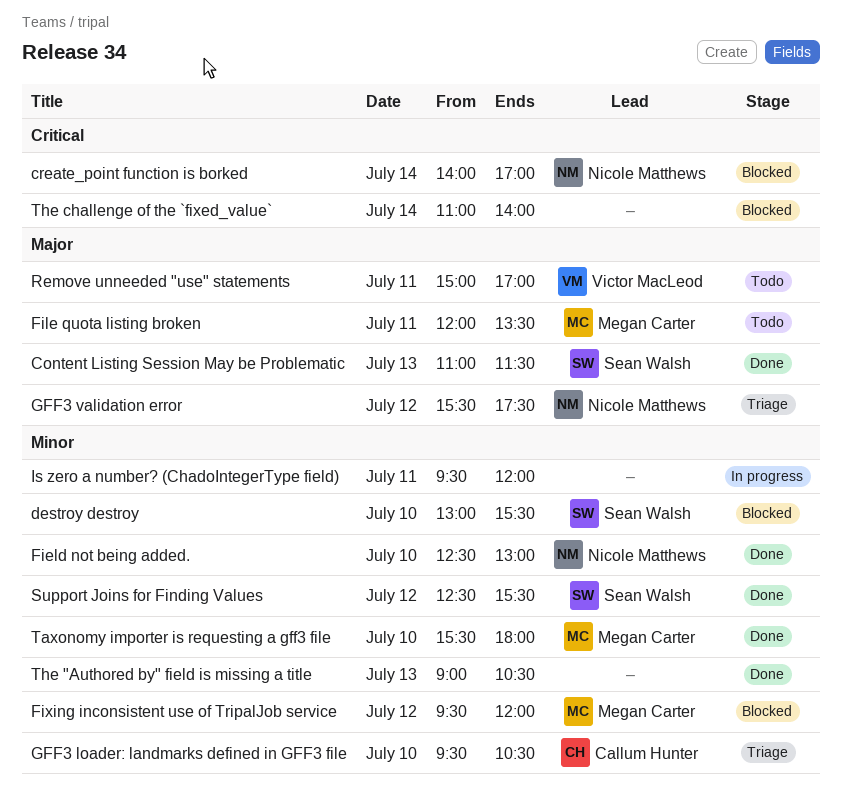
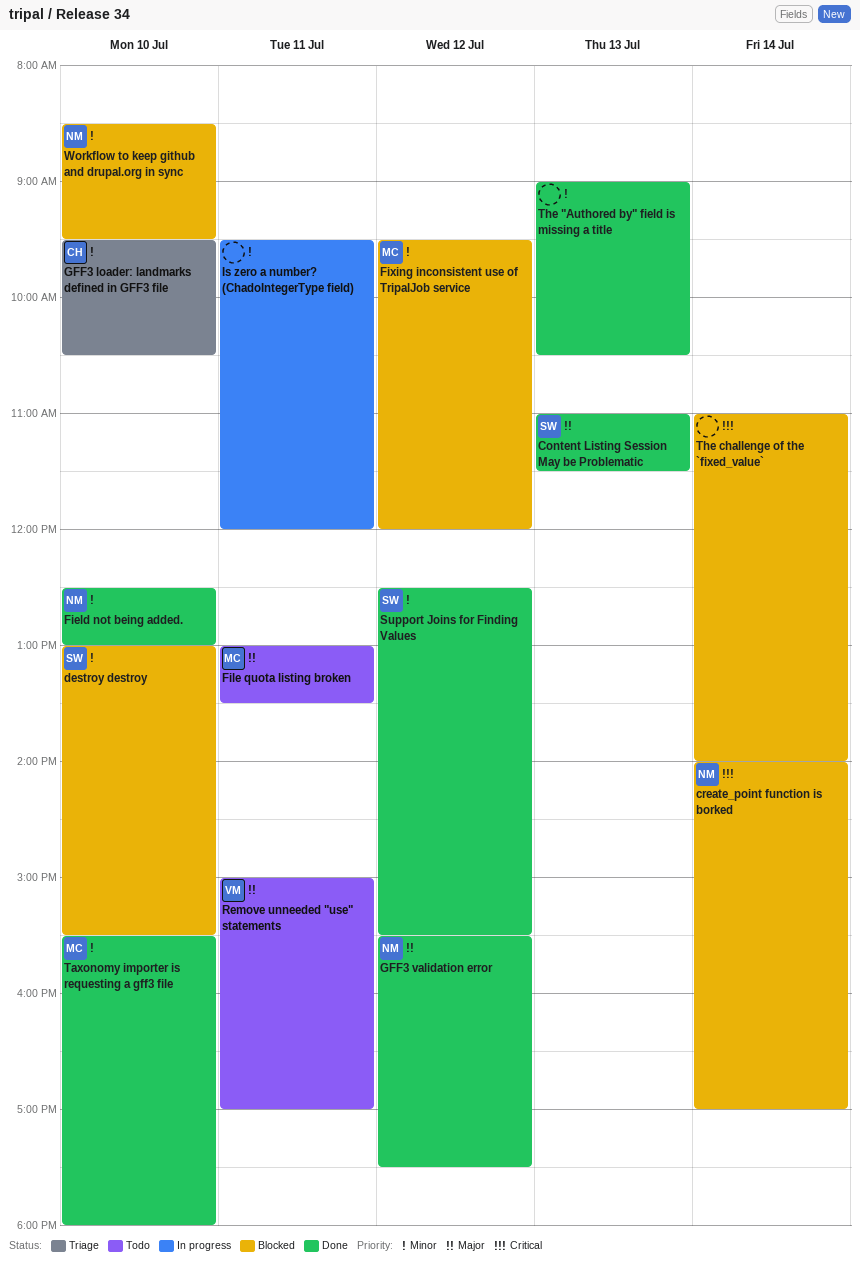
File quota listing broken, begins: 12:00 -> 13:00
GFF3 validation error, status: Triage -> Done
Workflow to keep github and drupal.org in sync: none -> present

